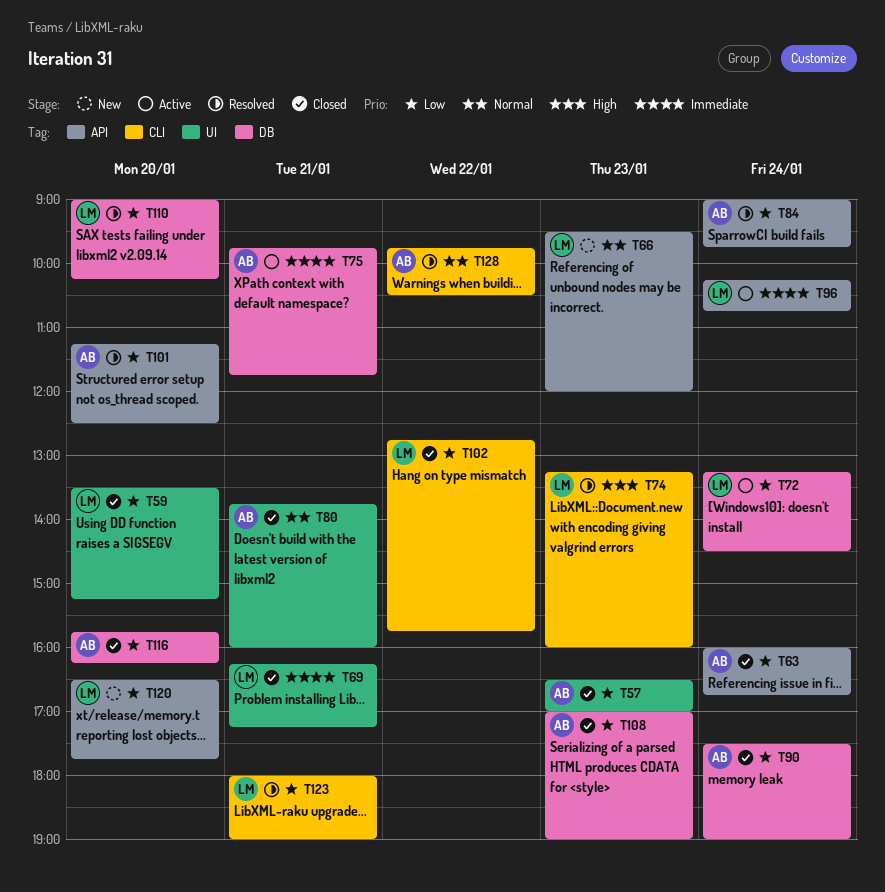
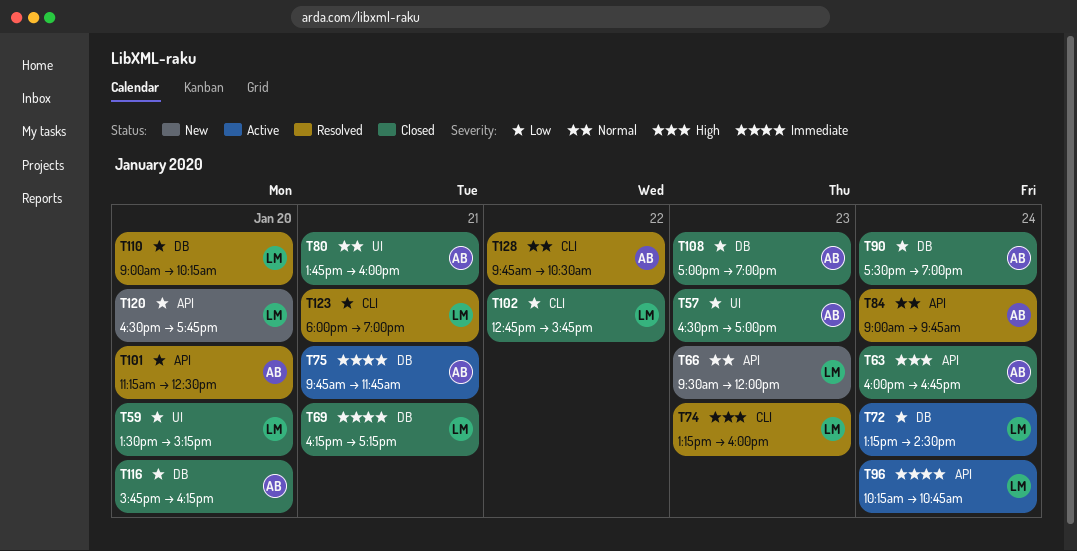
T63, priority: Low -> High
T69, label: UI -> DB
T84, priority: Low -> Normal

